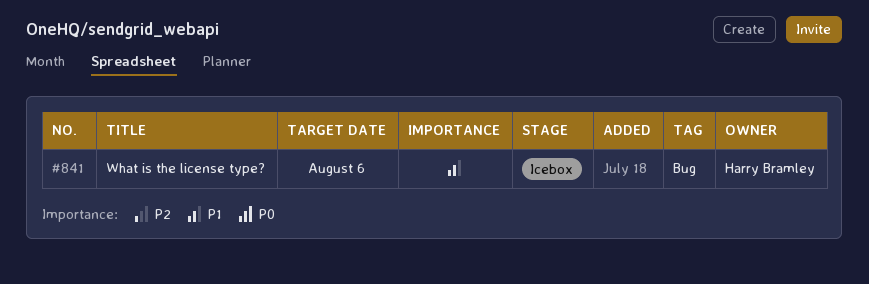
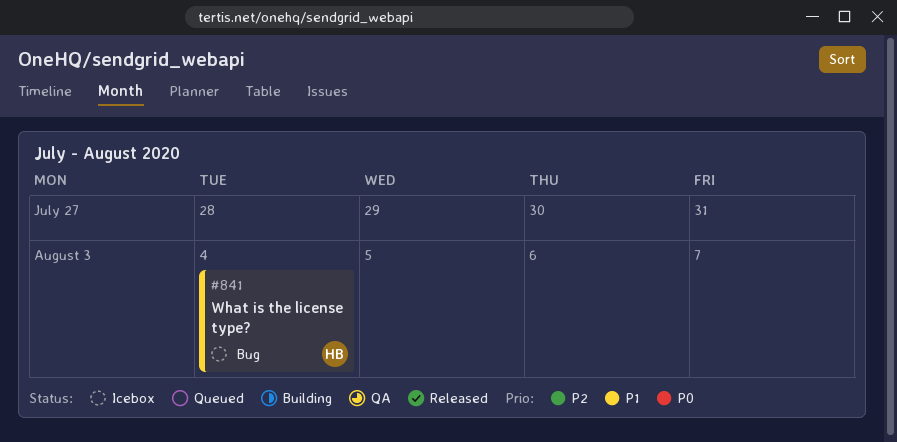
#841, due: Aug 6 -> Aug 4

